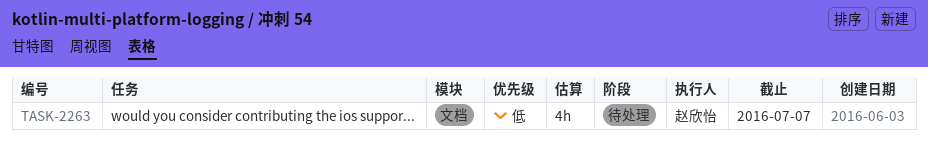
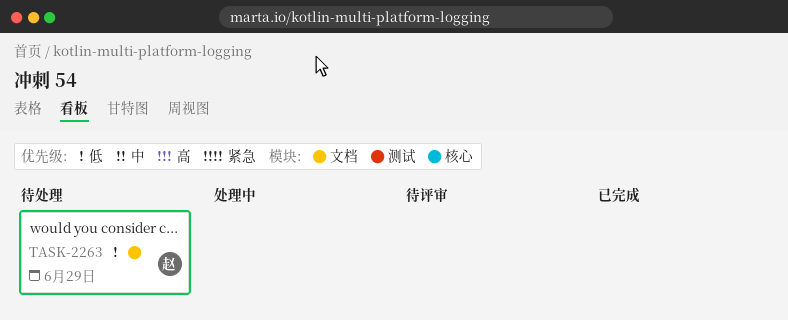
TASK-2263, due: Jul 7 -> Jun 29

